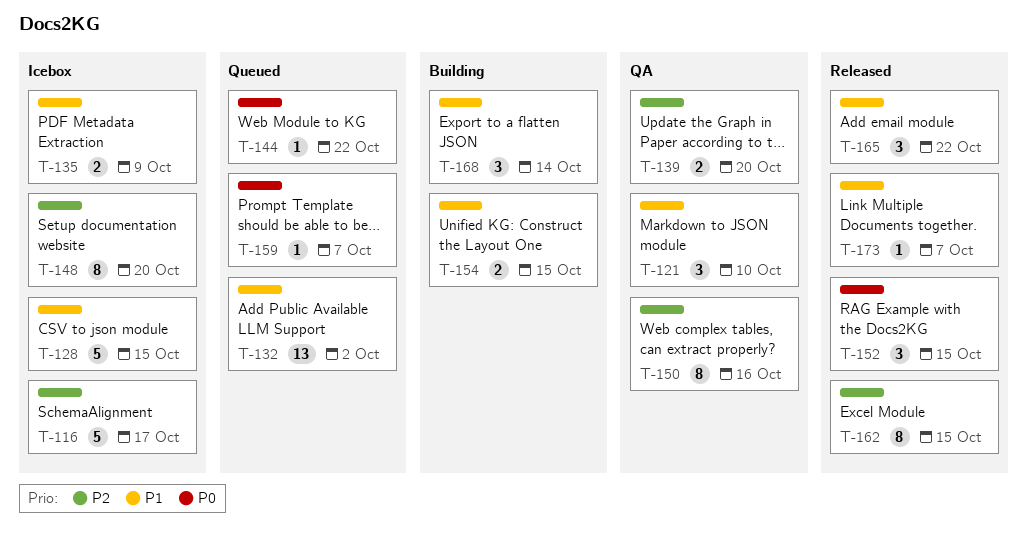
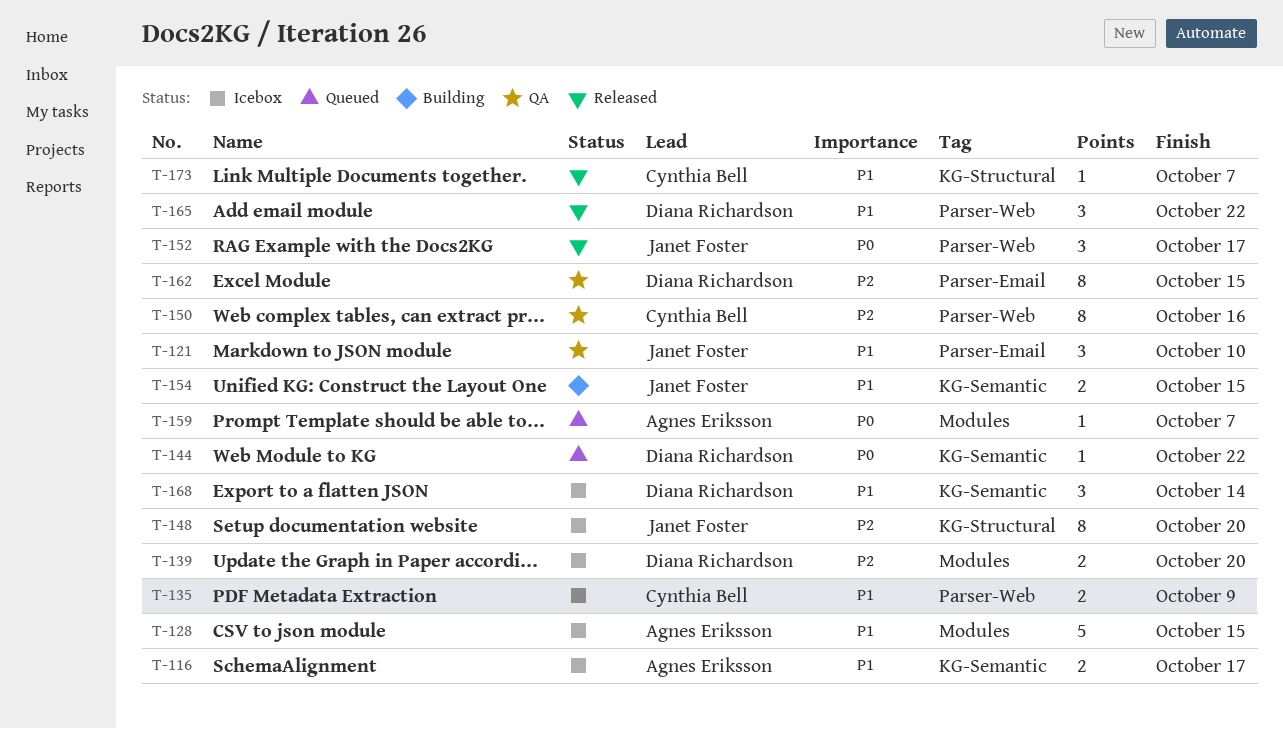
T-116, priority: P2 -> P1
T-116, estimate: 5 -> 2
T-132: present -> none
T-139, status: QA -> Icebox
T-152, due: Oct 15 -> Oct 17
T-162, status: Released -> QA
T-168, status: Building -> Icebox

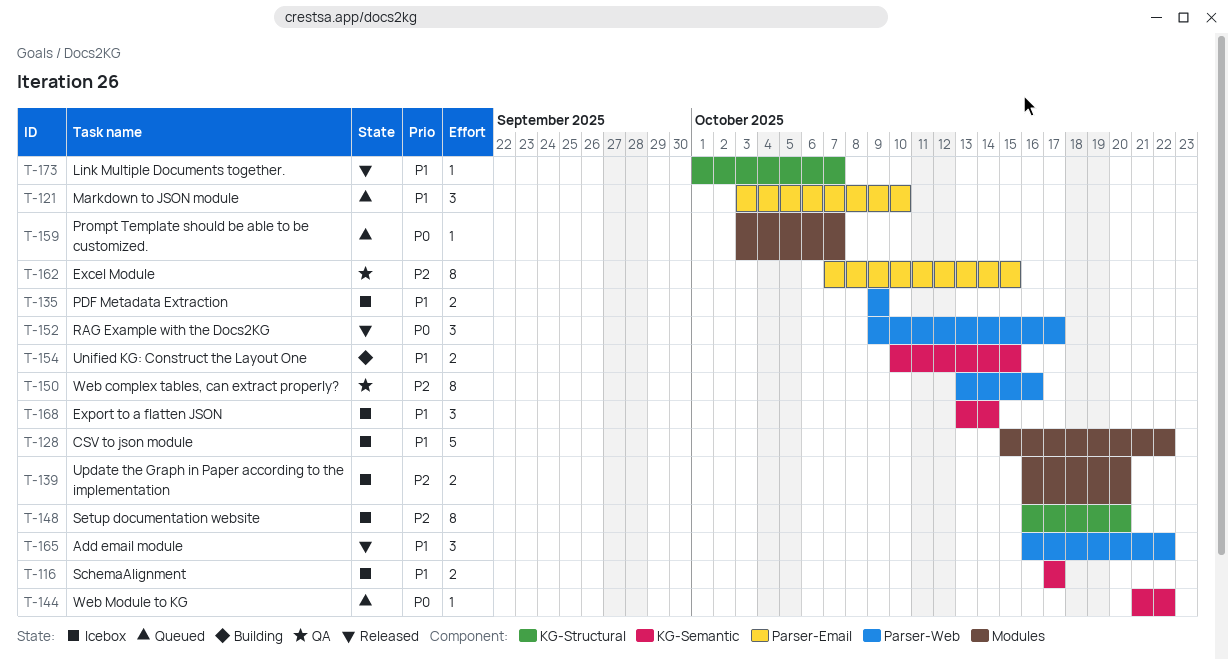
T-121, status: QA -> Queued
T-128, due: Oct 15 -> Oct 22

